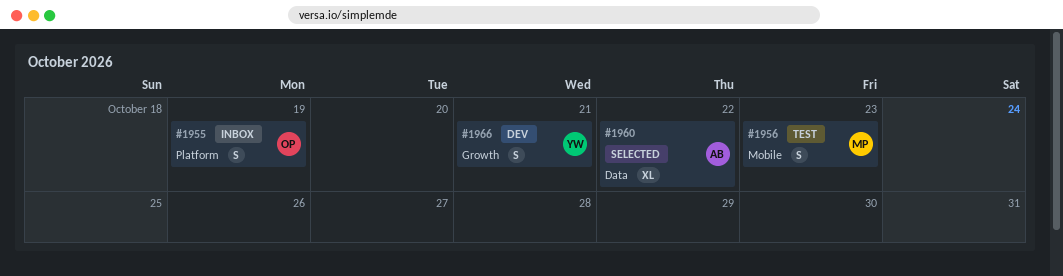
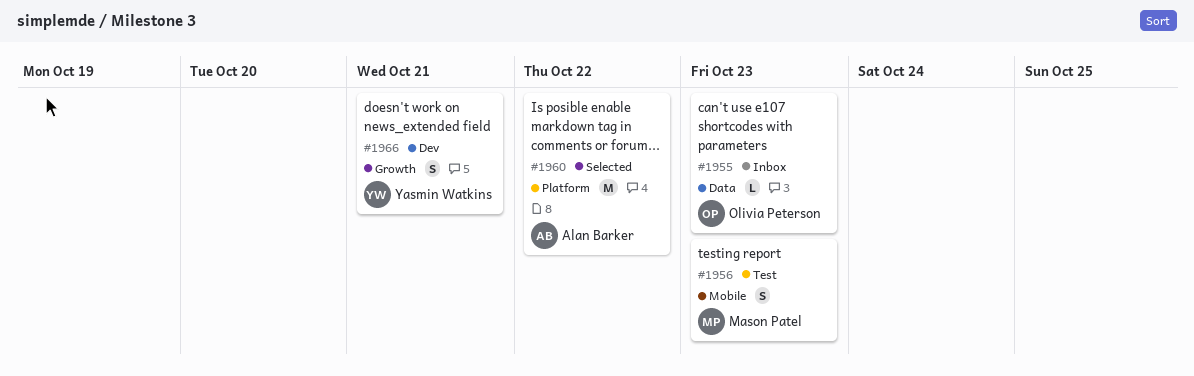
#1955, label: Platform -> Data
#1955, estimate: S -> L
#1955, due: Oct 19 -> Oct 23
#1960, label: Data -> Platform
#1960, estimate: XL -> M

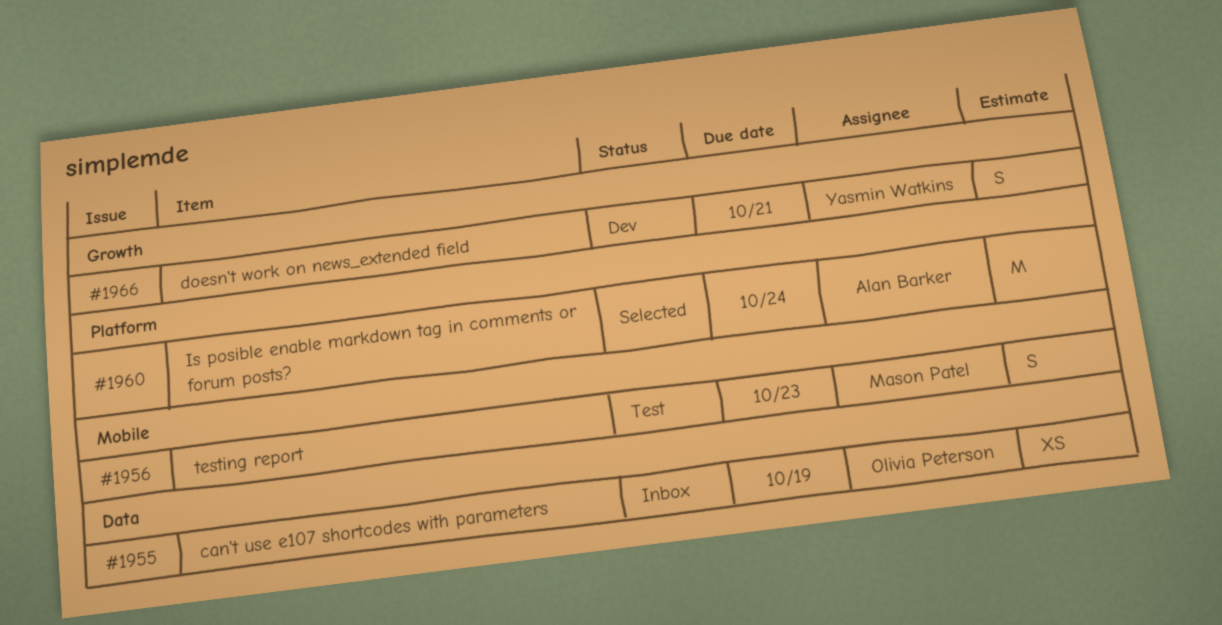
#1955, estimate: L -> XS
#1955, due: Oct 23 -> Oct 19
#1960, due: Oct 22 -> Oct 24

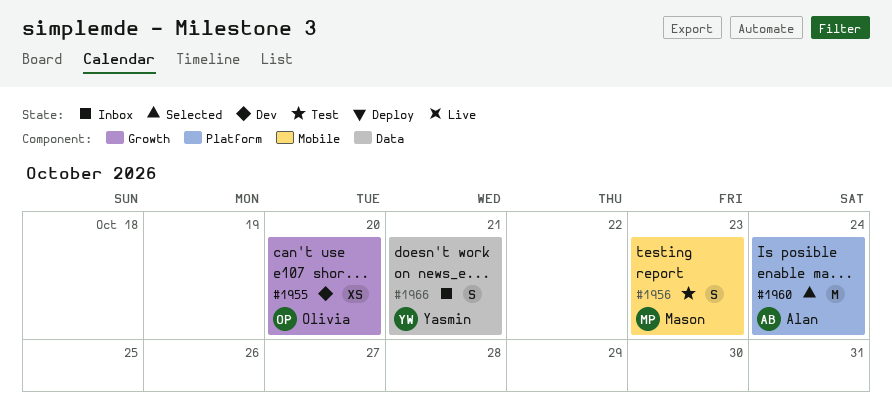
#1955, status: Inbox -> Dev
#1955, label: Data -> Growth
#1955, due: Oct 19 -> Oct 20
#1966, status: Dev -> Inbox
#1966, label: Growth -> Data

